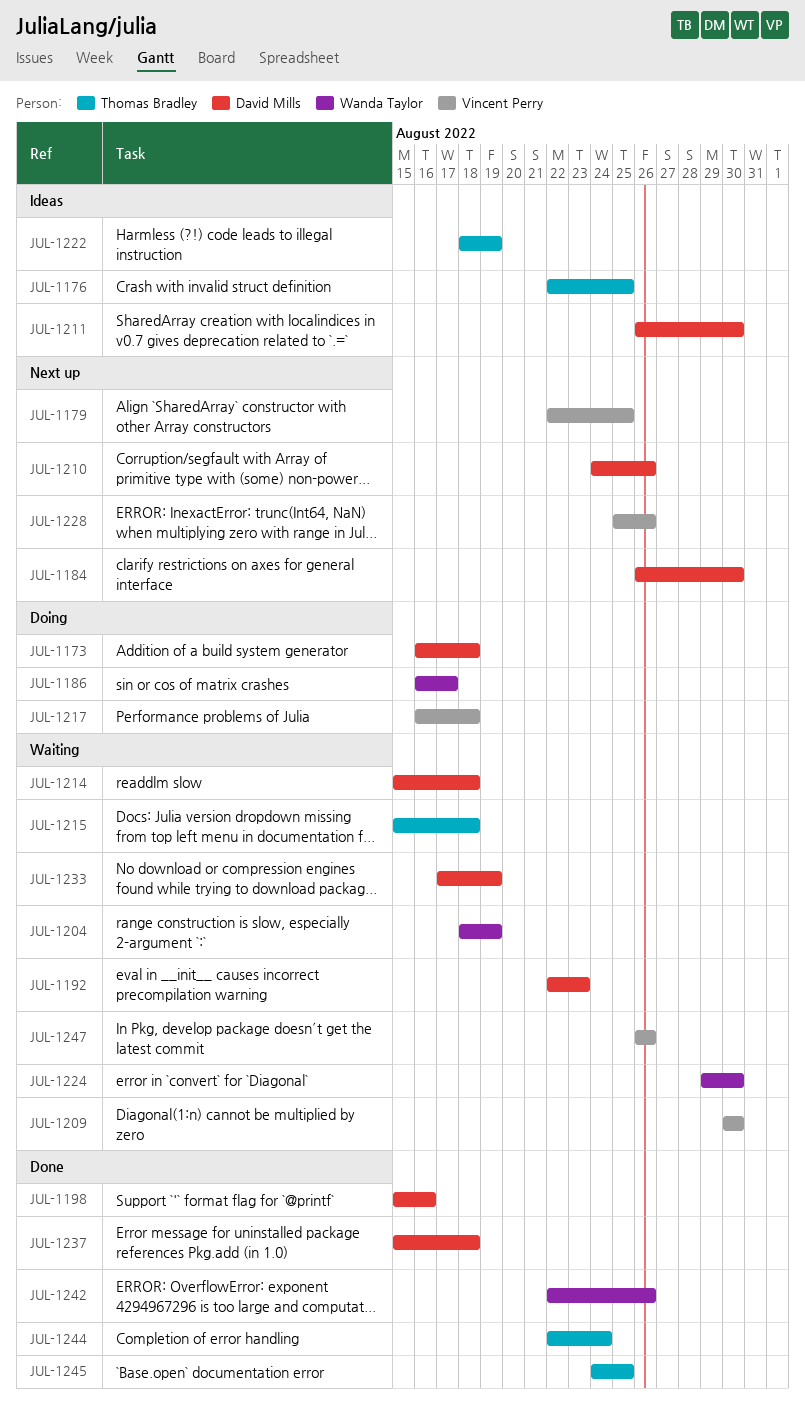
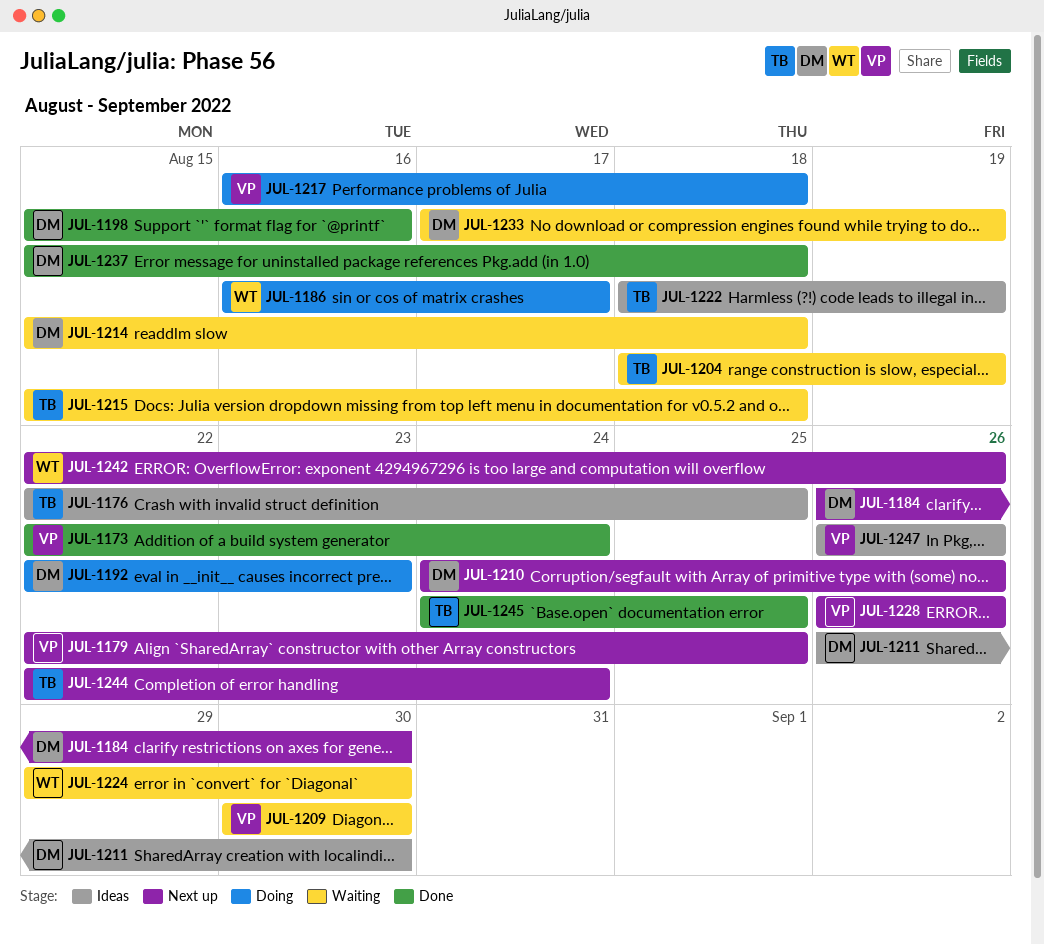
JUL-1173, status: Doing -> Done
JUL-1173, owner: David Mills -> Vincent Perry
JUL-1173, start: Aug 16 -> Aug 22
JUL-1173, due: Aug 18 -> Aug 24
JUL-1192, status: Waiting -> Doing
JUL-1204, owner: Wanda Taylor -> Thomas Bradley
JUL-1228, start: Aug 25 -> Aug 26
JUL-1242, status: Done -> Next up
JUL-1244, status: Done -> Next up
JUL-1247, status: Waiting -> Ideas

